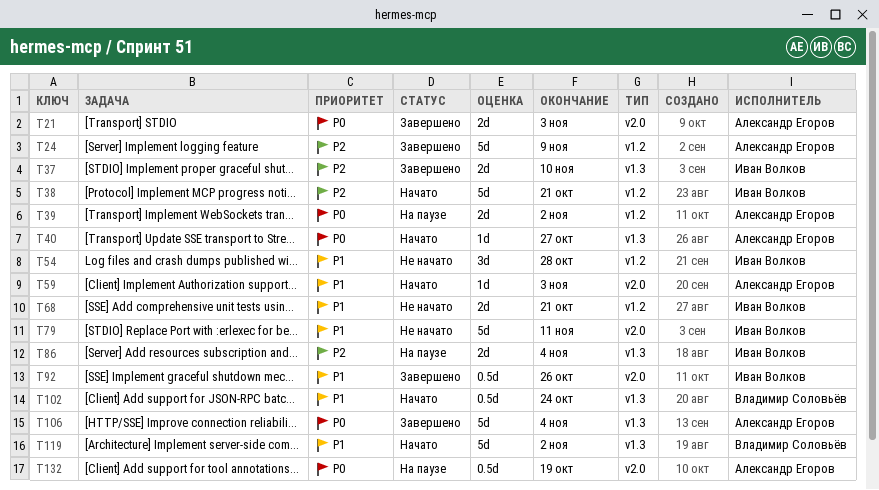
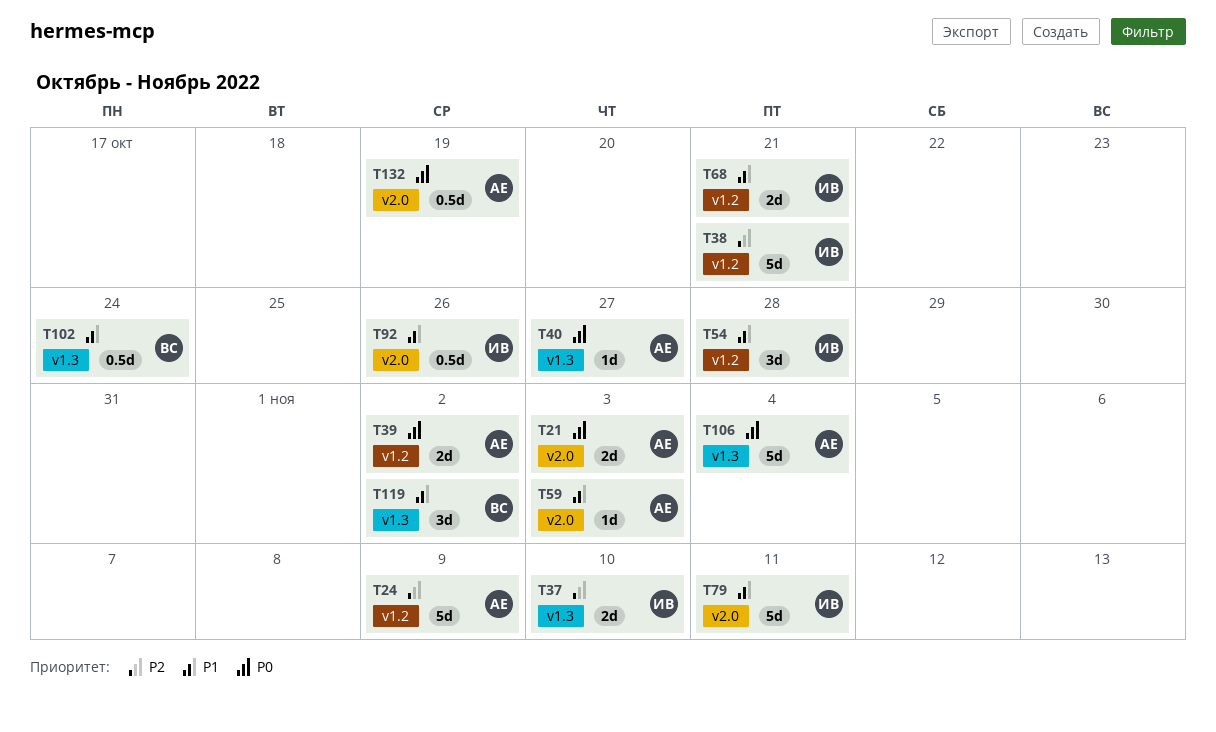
T86: present -> none
T119, estimate: 5d -> 3d

